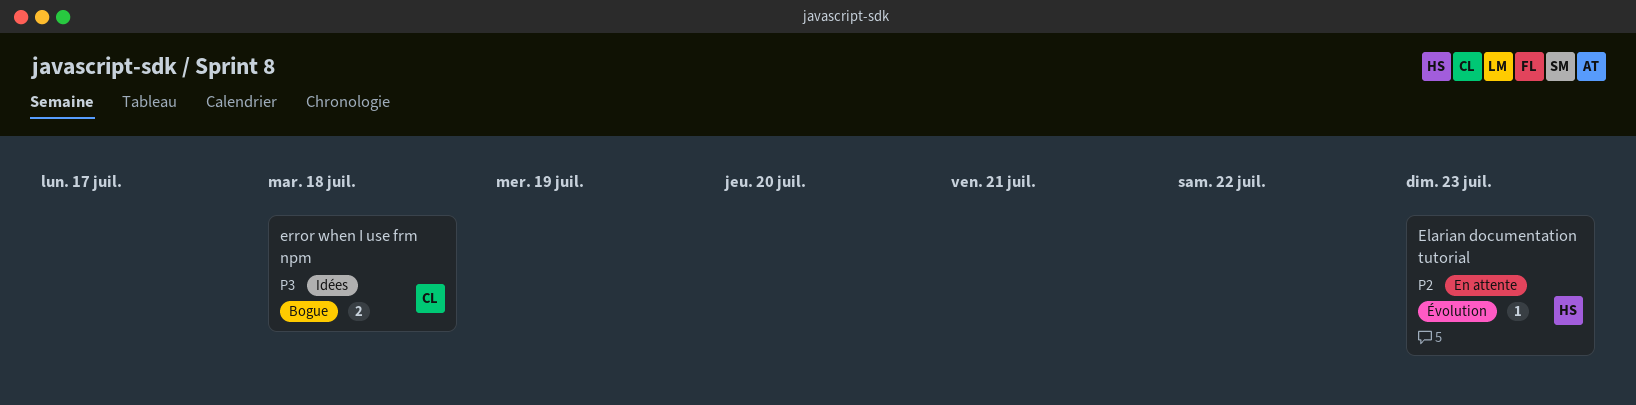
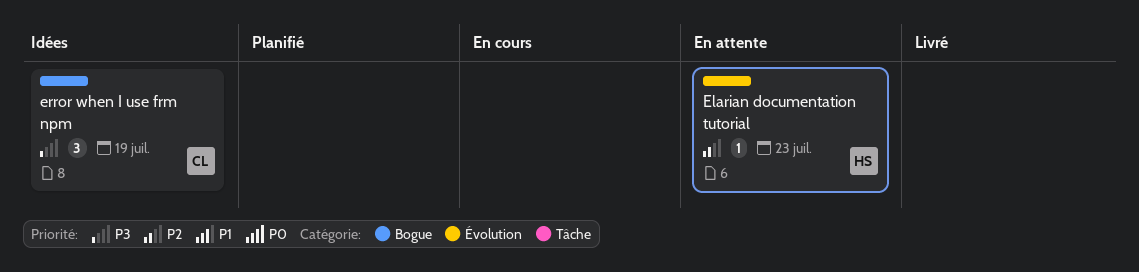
error when I use frm npm, estimate: 2 -> 3
error when I use frm npm, due: Jul 18 -> Jul 19

